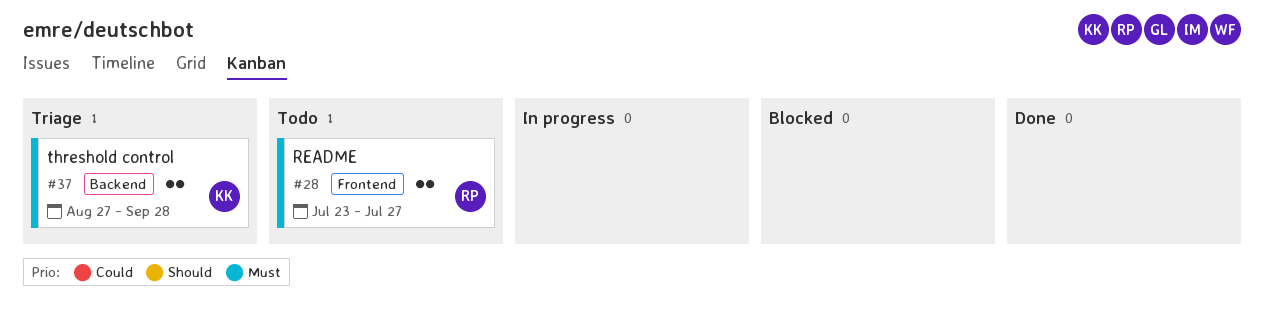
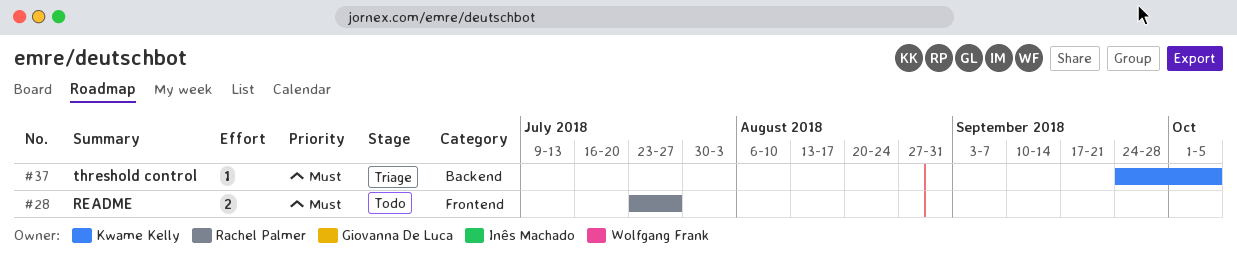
#37, estimate: 2 -> 1
#37, start: Aug 27 -> Sep 24
#37, due: Sep 28 -> Oct 5

